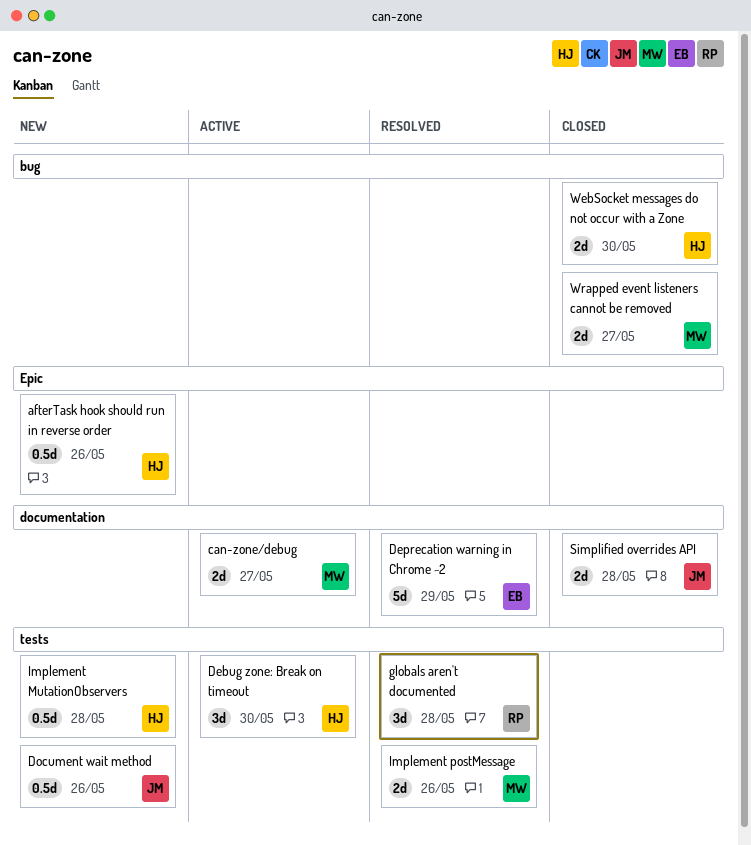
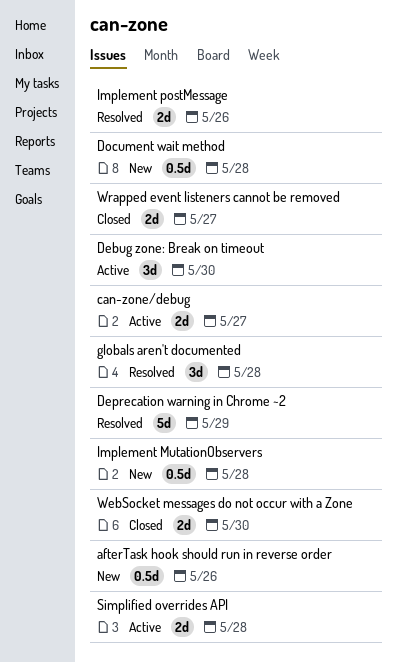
Document wait method, due: May 26 -> May 28
Simplified overrides API, status: Closed -> Active

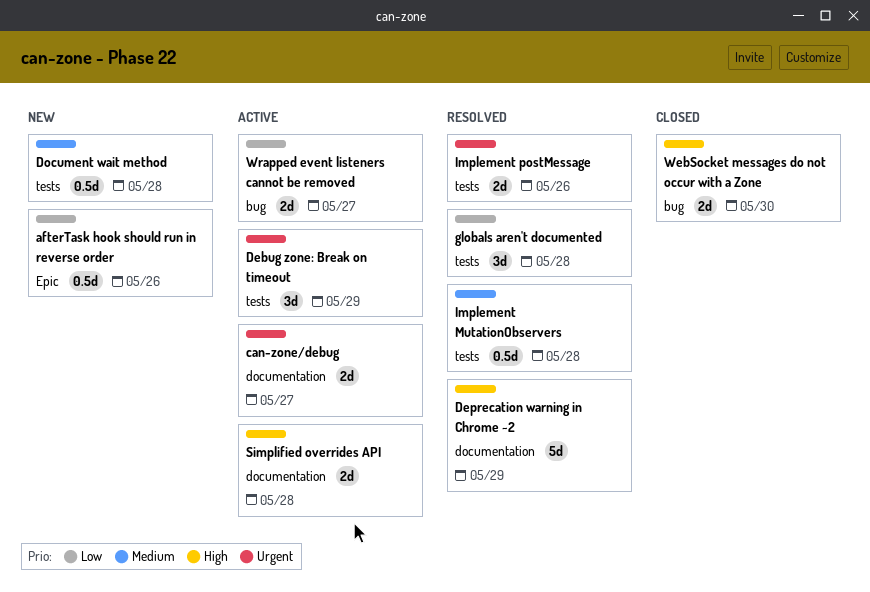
Debug zone: Break on timeout, due: May 30 -> May 29
Implement MutationObservers, status: New -> Resolved
Wrapped event listeners cannot be removed, status: Closed -> Active

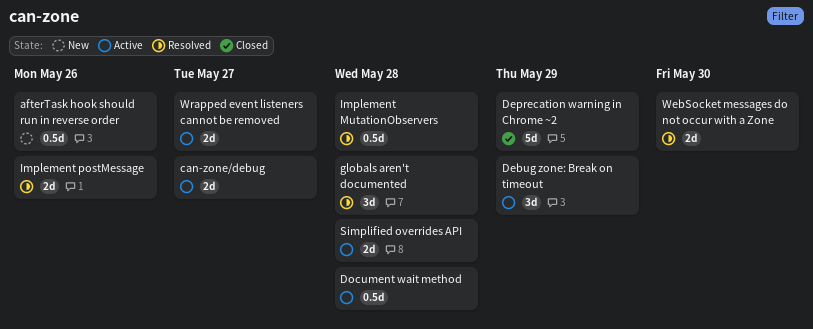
Deprecation warning in Chrome ~2, status: Resolved -> Closed
Document wait method, status: New -> Active
WebSocket messages do not occur with a Zone, status: Closed -> Resolved

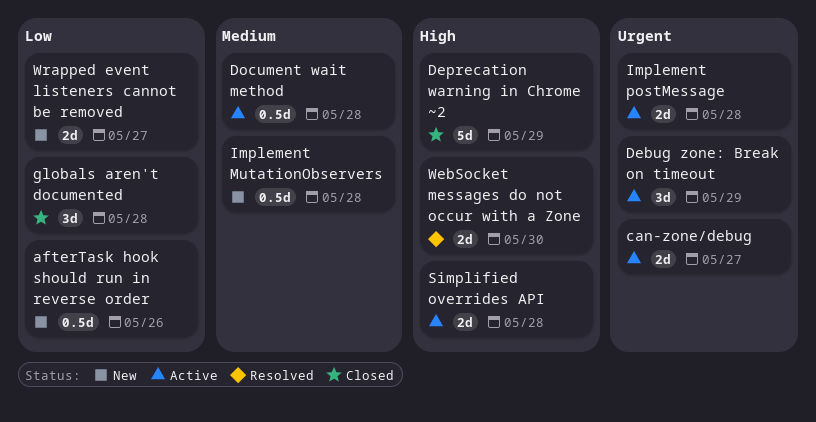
globals aren't documented, status: Resolved -> Closed
Implement MutationObservers, status: Resolved -> New
Implement postMessage, status: Resolved -> Active
Implement postMessage, due: May 26 -> May 28
Wrapped event listeners cannot be removed, status: Active -> New

